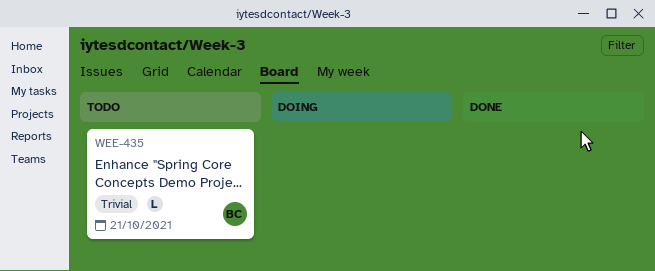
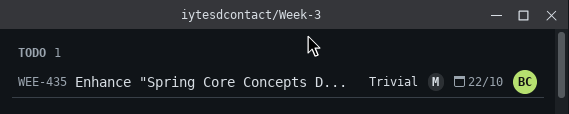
WEE-435, estimate: L -> M
WEE-435, due: Oct 21 -> Oct 22

